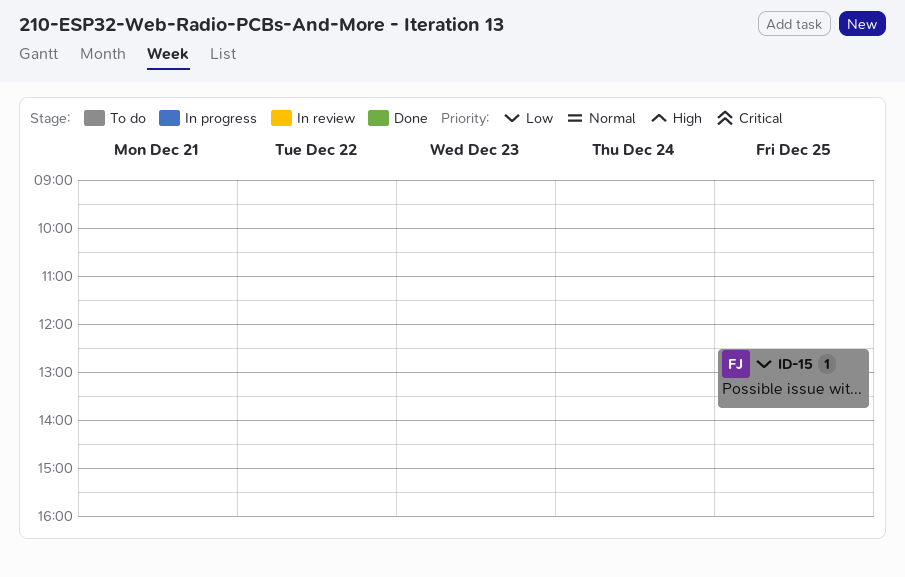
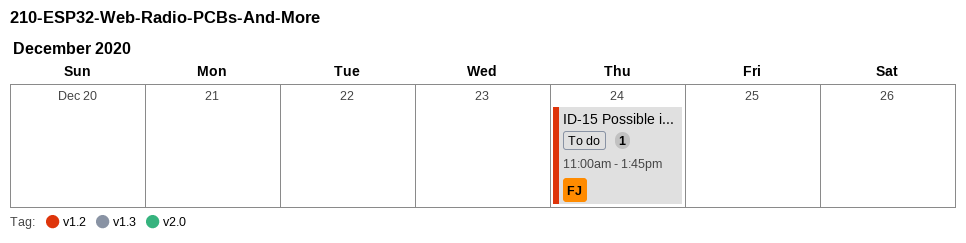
ID-15, day: Dec 25 -> Dec 24
ID-15, begins: 12:30 -> 11:00

